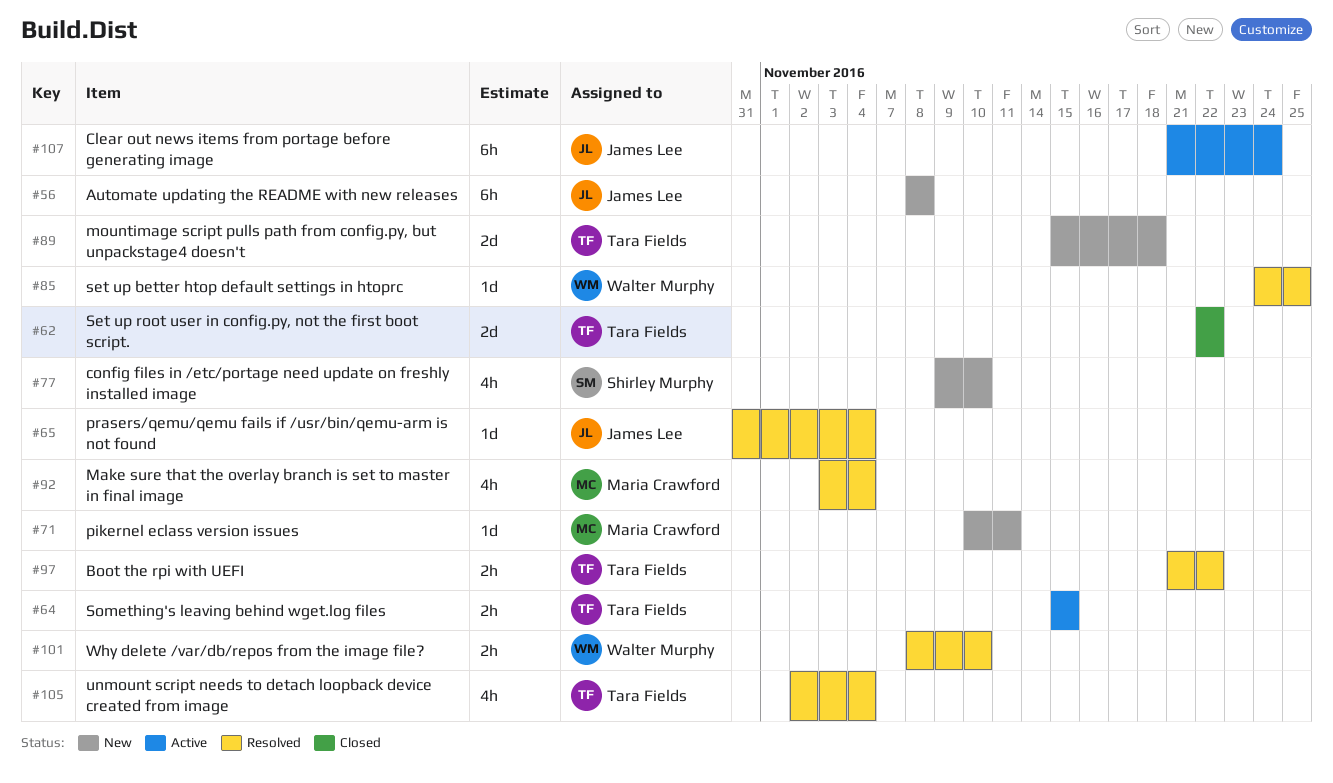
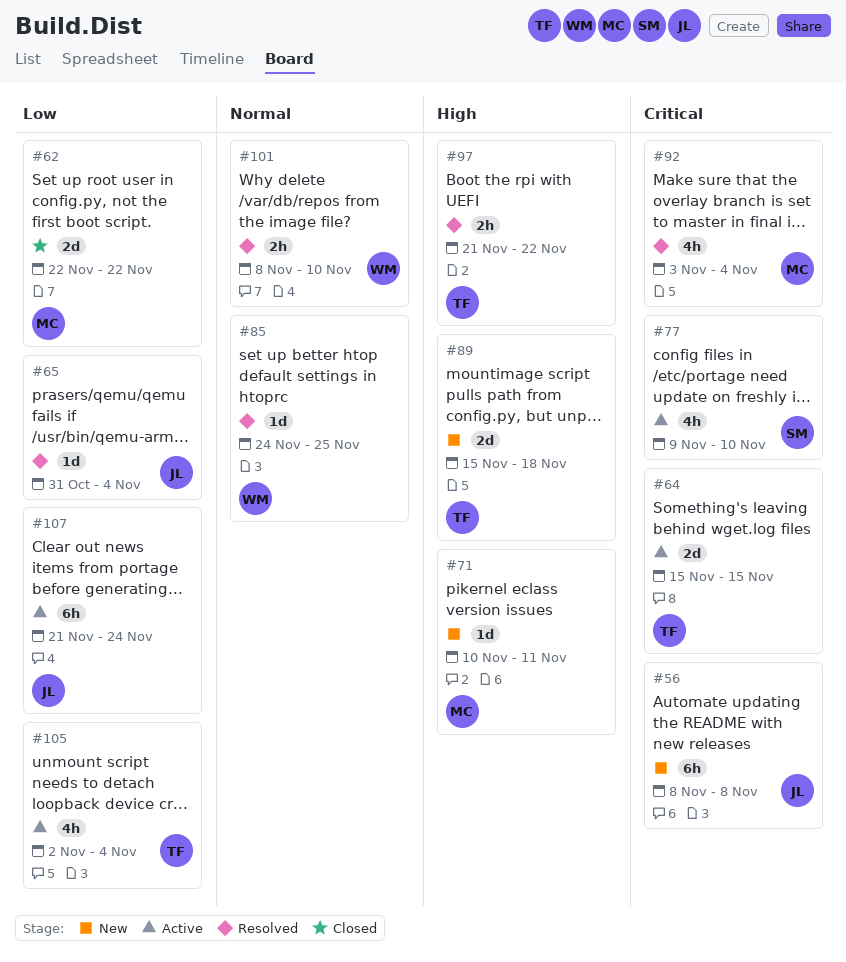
#62, owner: Tara Fields -> Maria Crawford
#64, estimate: 2h -> 2d
#77, status: New -> Active
#105, status: Resolved -> Active

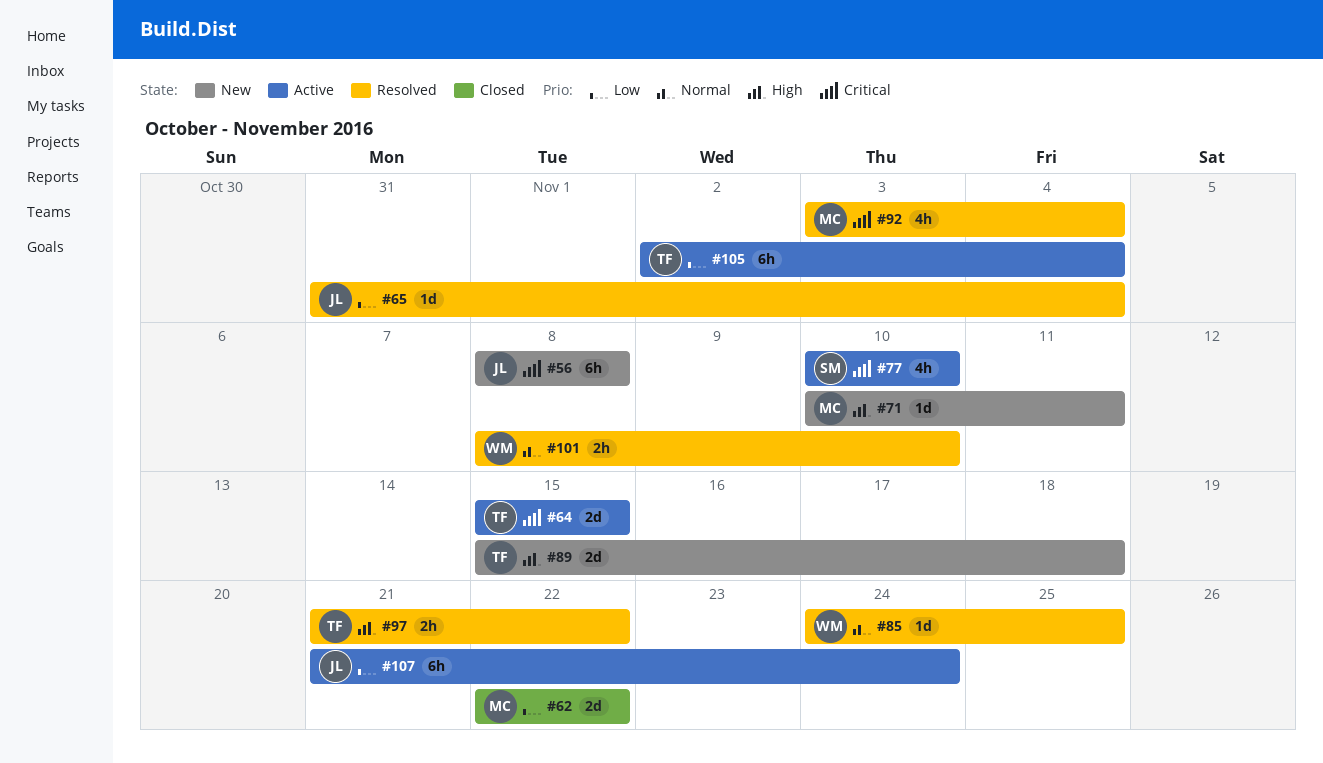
#77, start: Nov 9 -> Nov 10
#105, estimate: 4h -> 6h

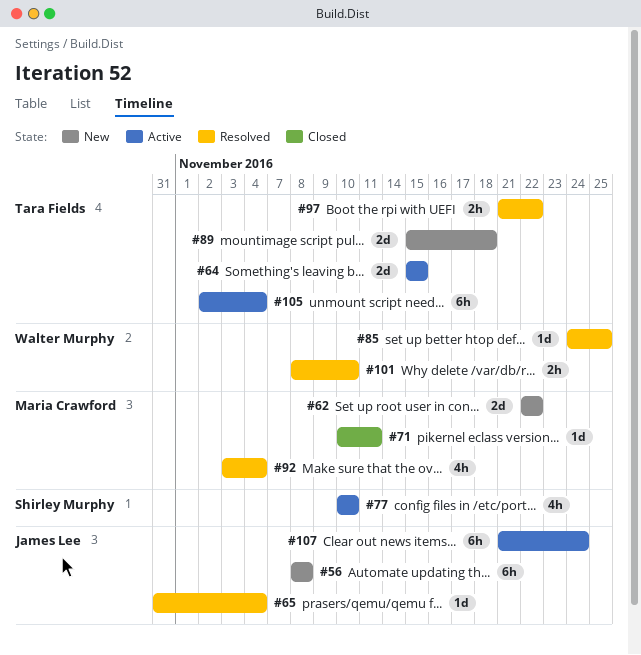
#62, status: Closed -> New
#71, status: New -> Closed

